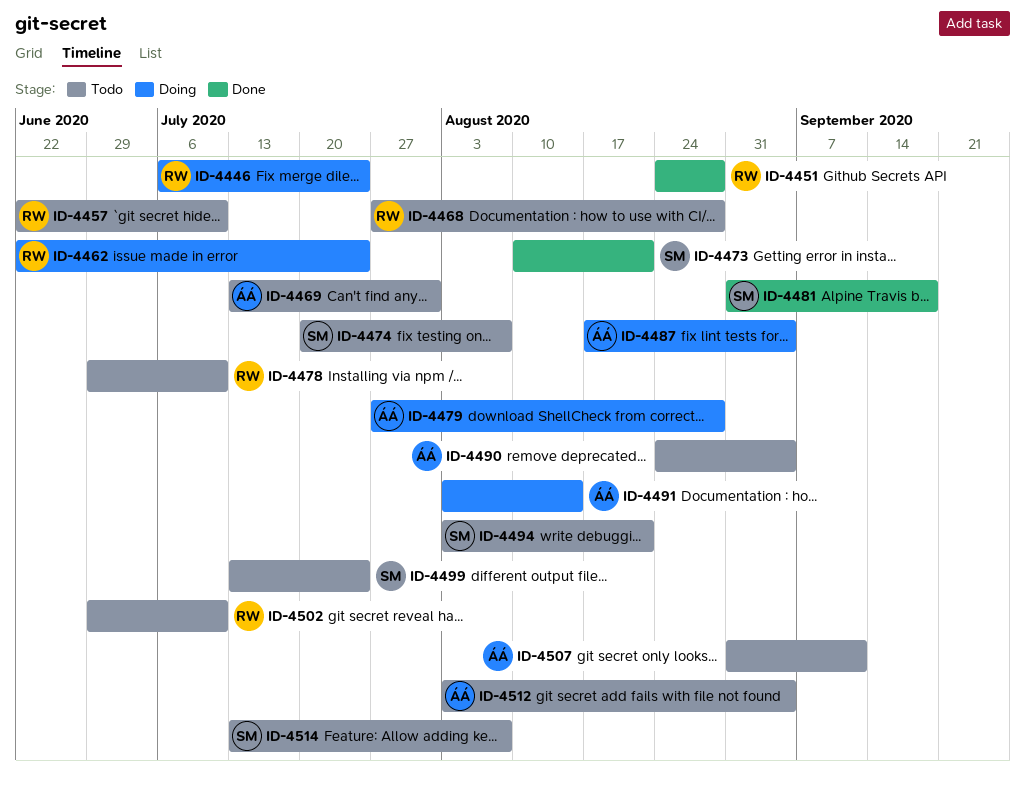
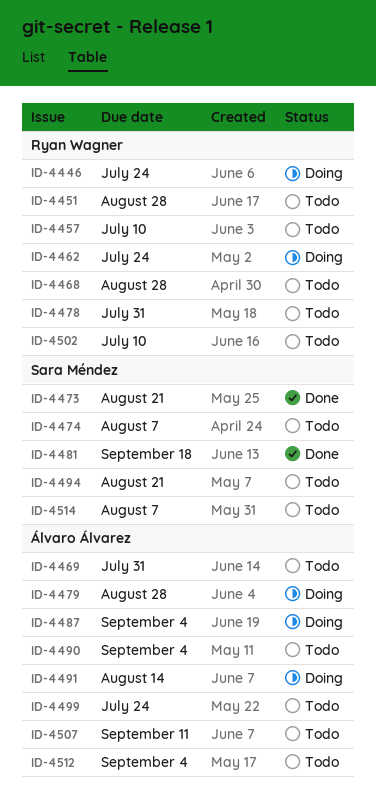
ID-4451, status: Done -> Todo
ID-4478, due: Jul 10 -> Jul 31
ID-4499, owner: Sara Méndez -> Álvaro Álvarez

